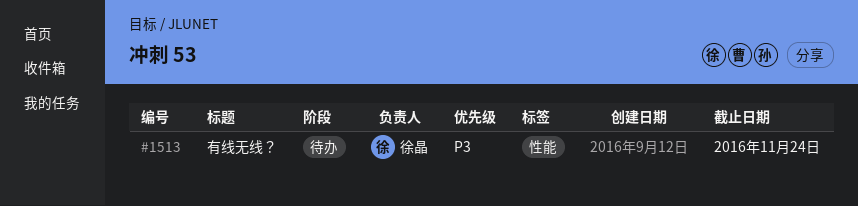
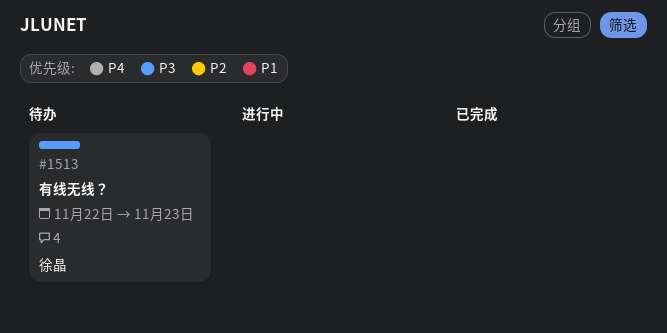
#1513, due: Nov 24 -> Nov 23

